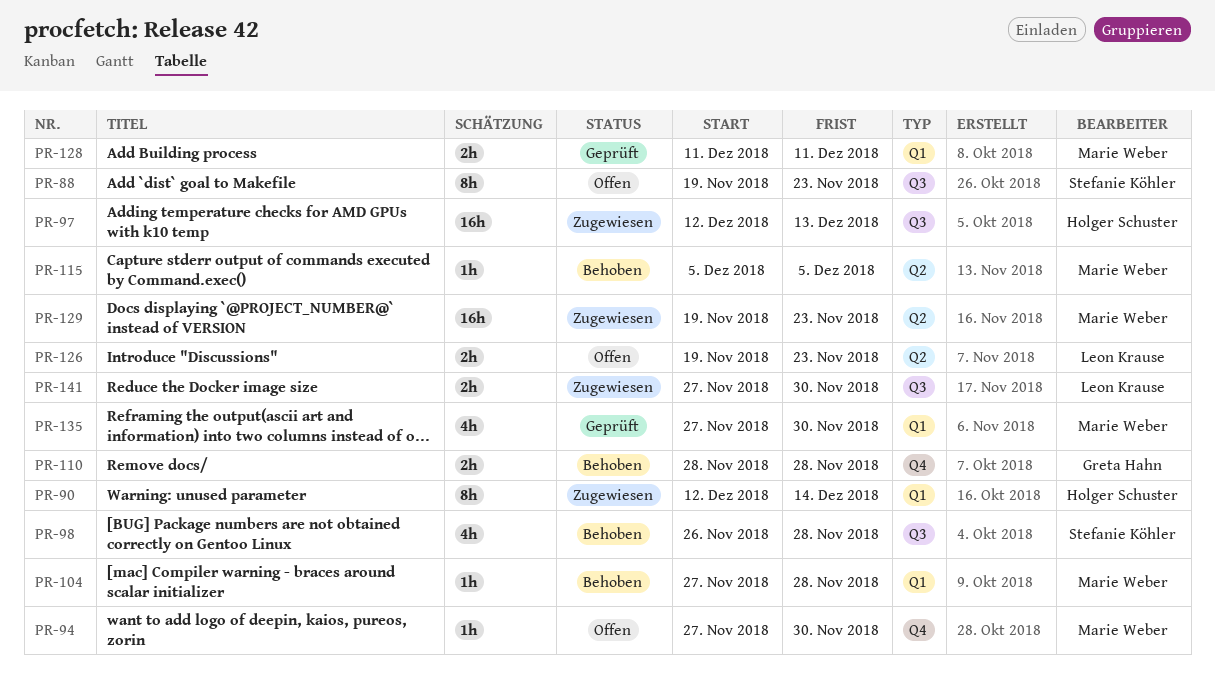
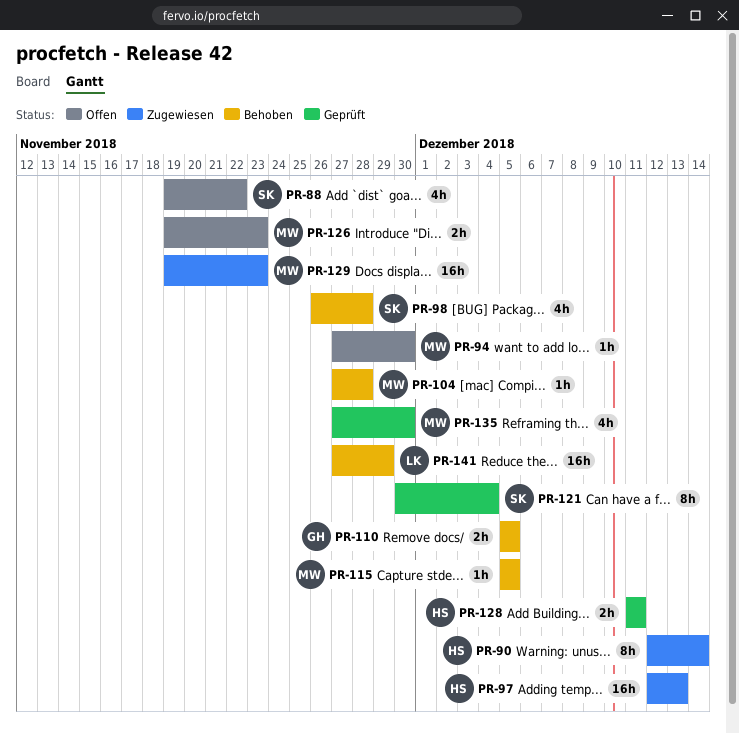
PR-88, estimate: 8h -> 4h
PR-88, due: Nov 23 -> Nov 22
PR-110, start: Nov 28 -> Dec 5
PR-110, due: Nov 28 -> Dec 5
PR-121: none -> present
PR-126, owner: Leon Krause -> Marie Weber
PR-128, owner: Marie Weber -> Holger Schuster
PR-141, status: Zugewiesen -> Behoben
PR-141, estimate: 2h -> 16h
PR-141, due: Nov 30 -> Nov 29

